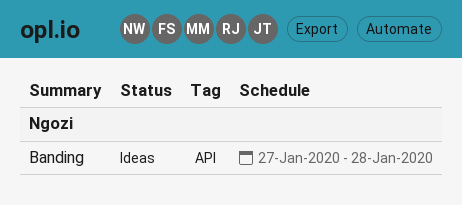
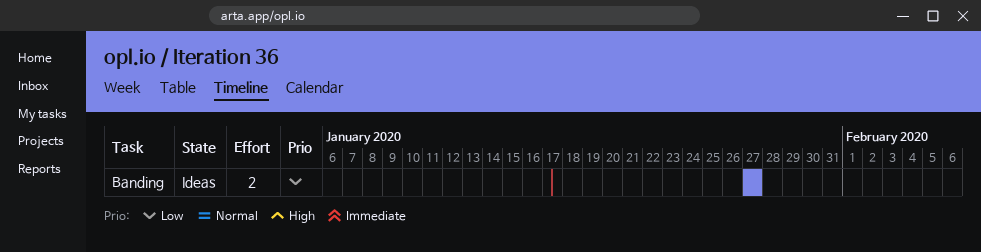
Banding, due: Jan 28 -> Jan 27

